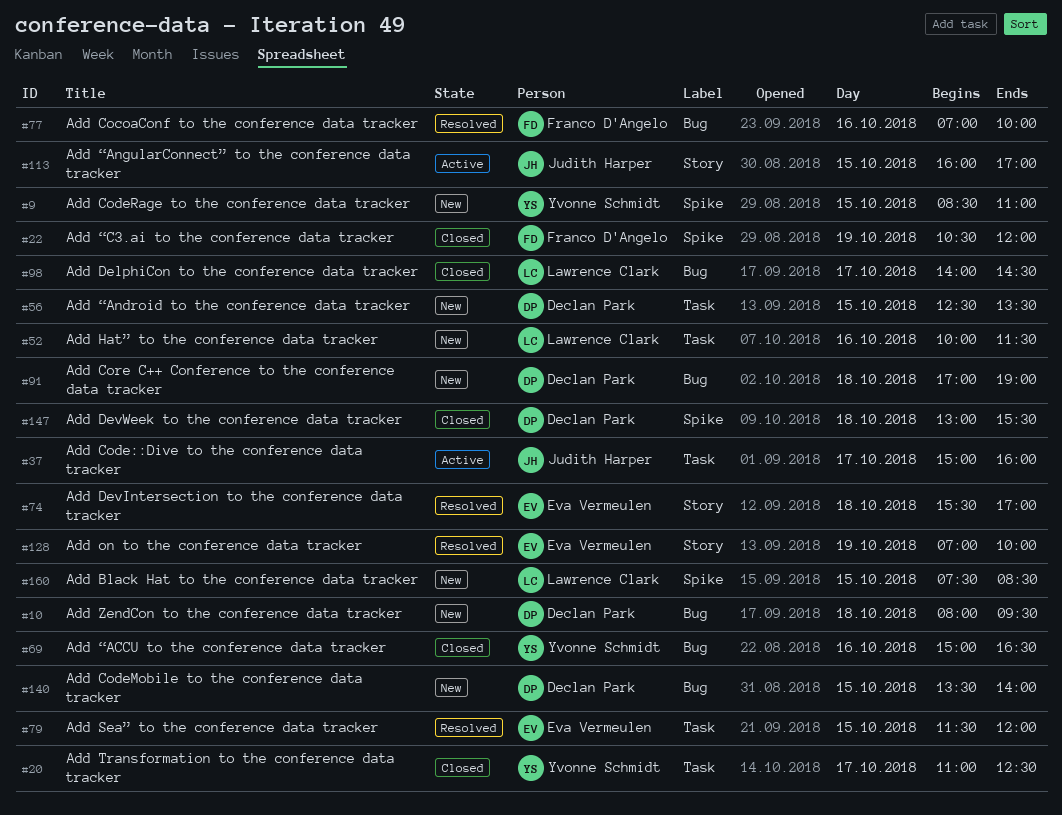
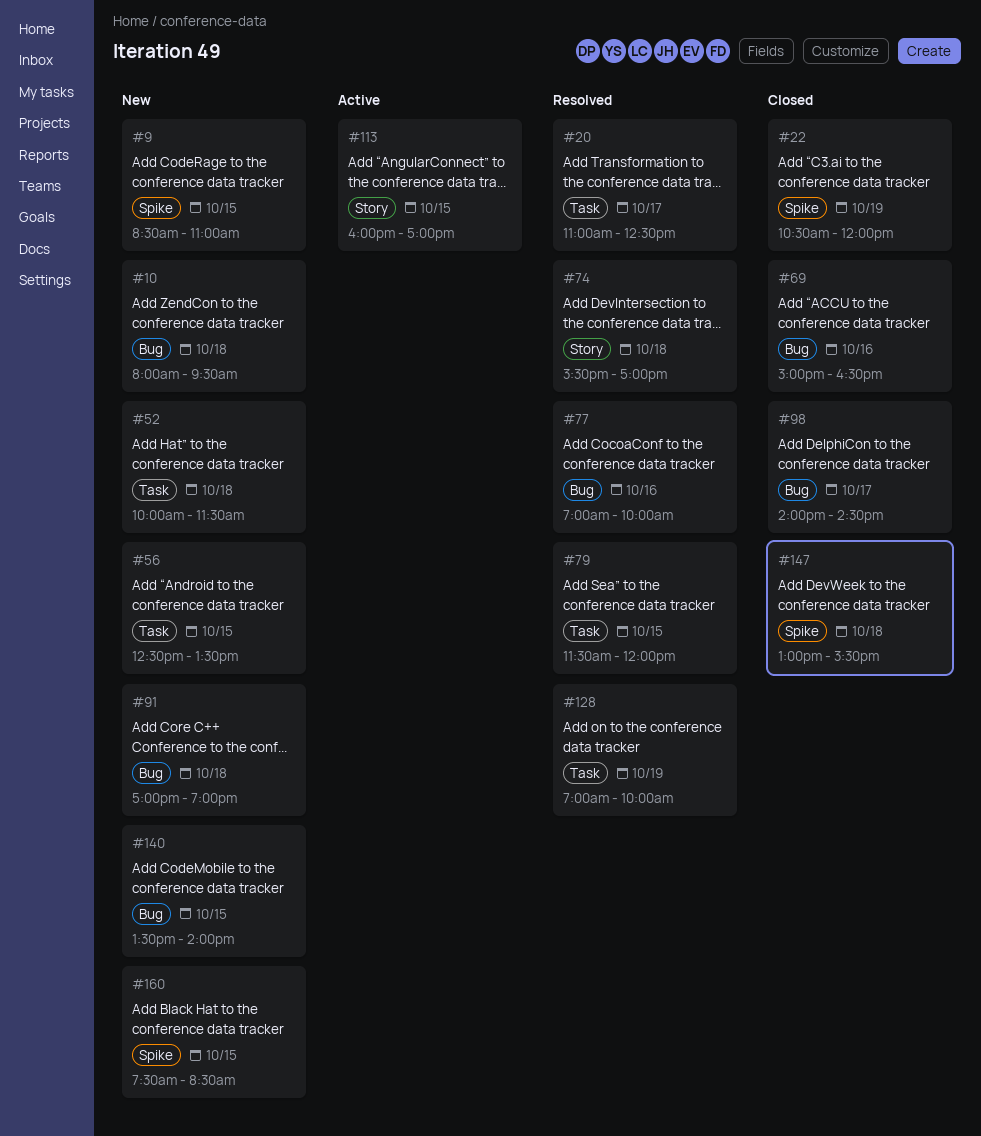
#20, status: Closed -> Resolved
#37: present -> none
#52, day: Oct 16 -> Oct 18
#128, label: Story -> Task

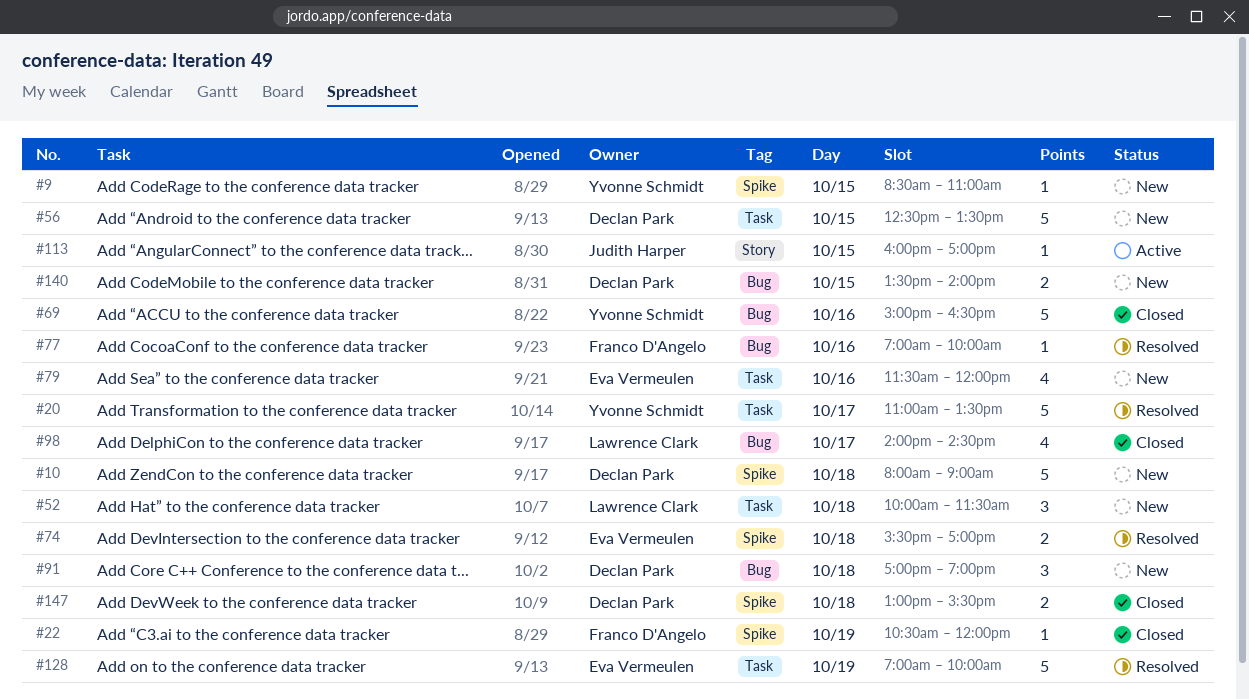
#10, label: Bug -> Spike
#10, ends: 09:30 -> 09:00
#20, ends: 12:30 -> 13:30
#74, label: Story -> Spike
#79, status: Resolved -> New
#79, day: Oct 15 -> Oct 16
#160: present -> none

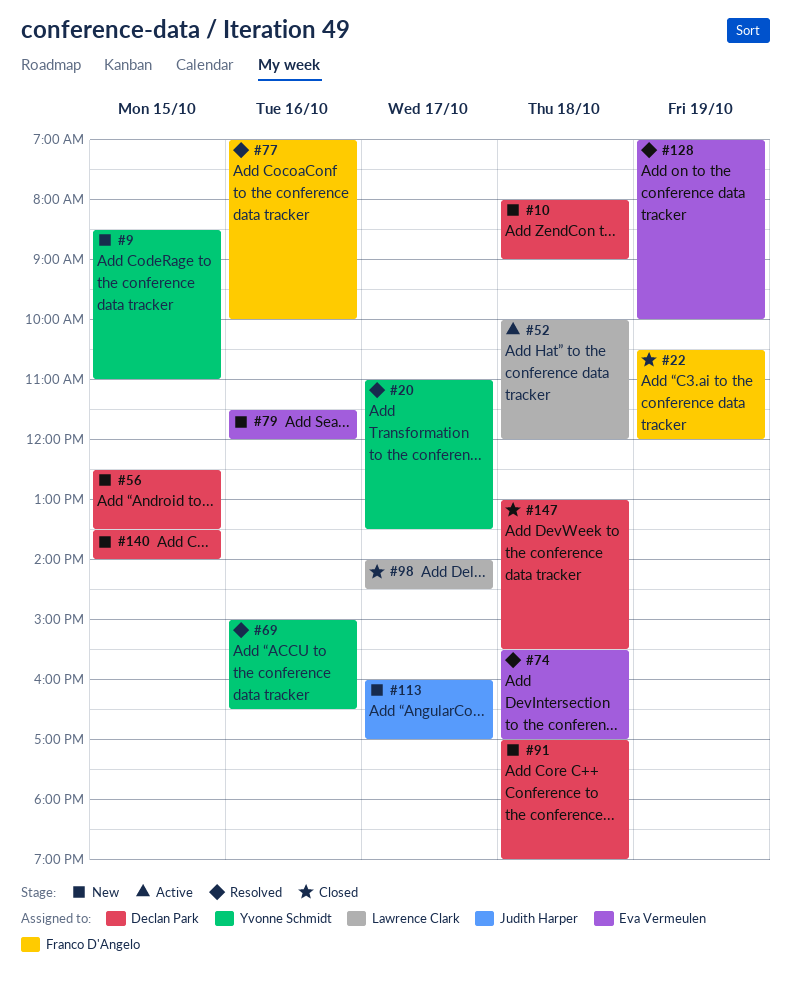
#52, status: New -> Active
#52, ends: 11:30 -> 12:00
#69, status: Closed -> Resolved
#113, status: Active -> New
#113, day: Oct 15 -> Oct 17

